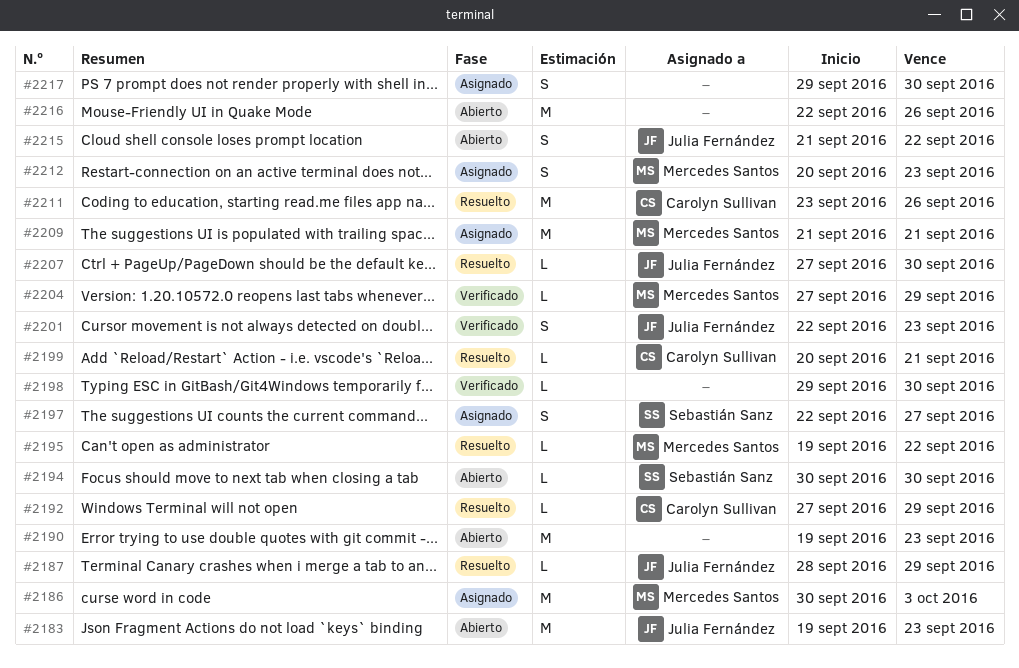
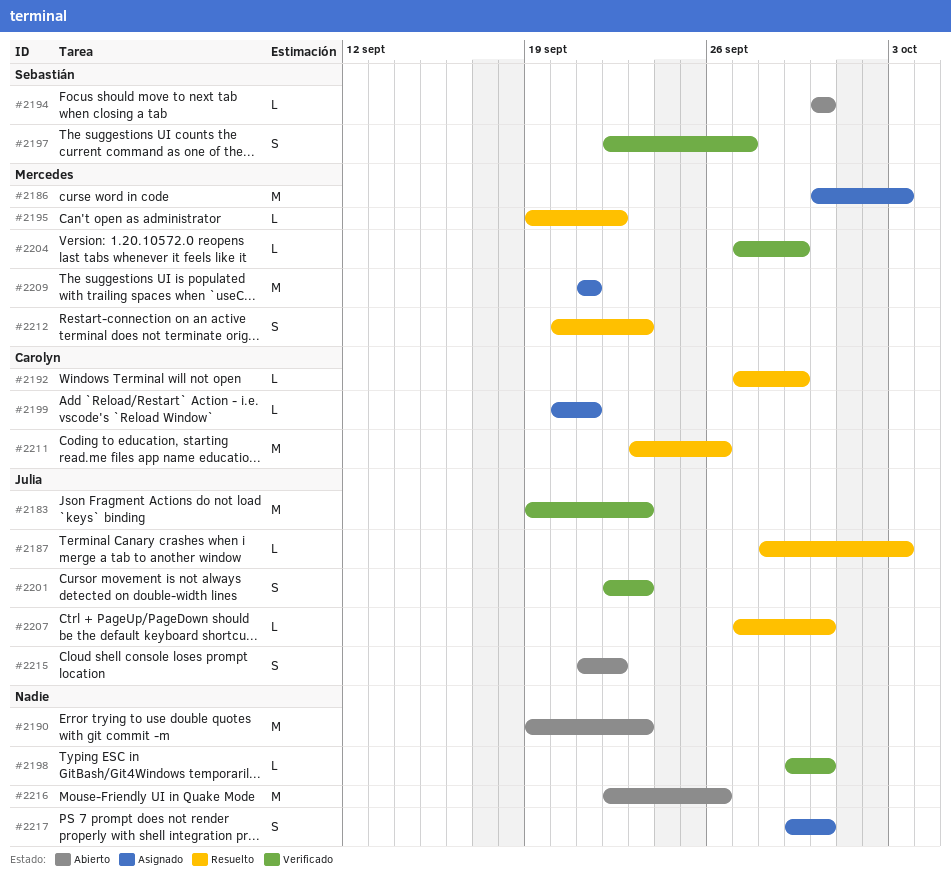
#2183, status: Abierto -> Verificado
#2187, due: Sep 29 -> Oct 3
#2197, status: Asignado -> Verificado
#2199, status: Resuelto -> Asignado
#2212, status: Asignado -> Resuelto

